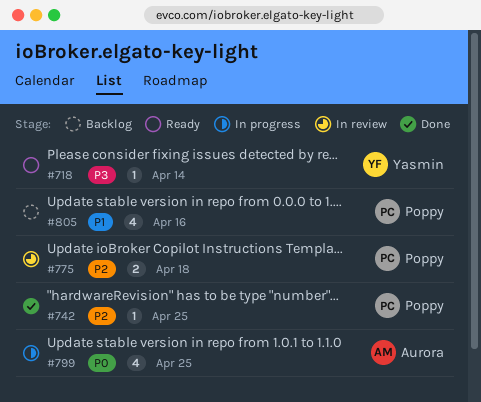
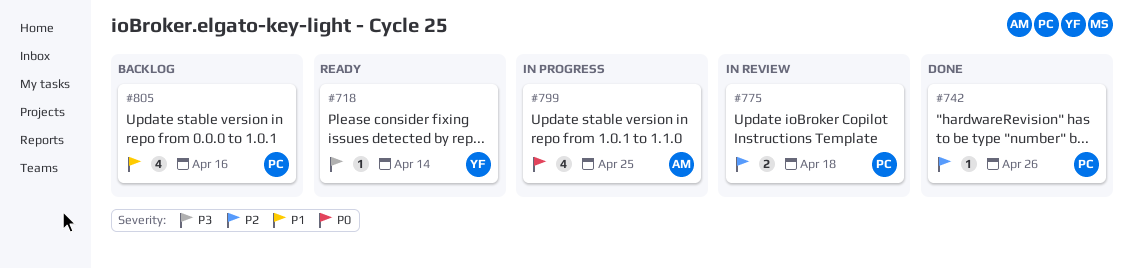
#742, due: Apr 25 -> Apr 26

